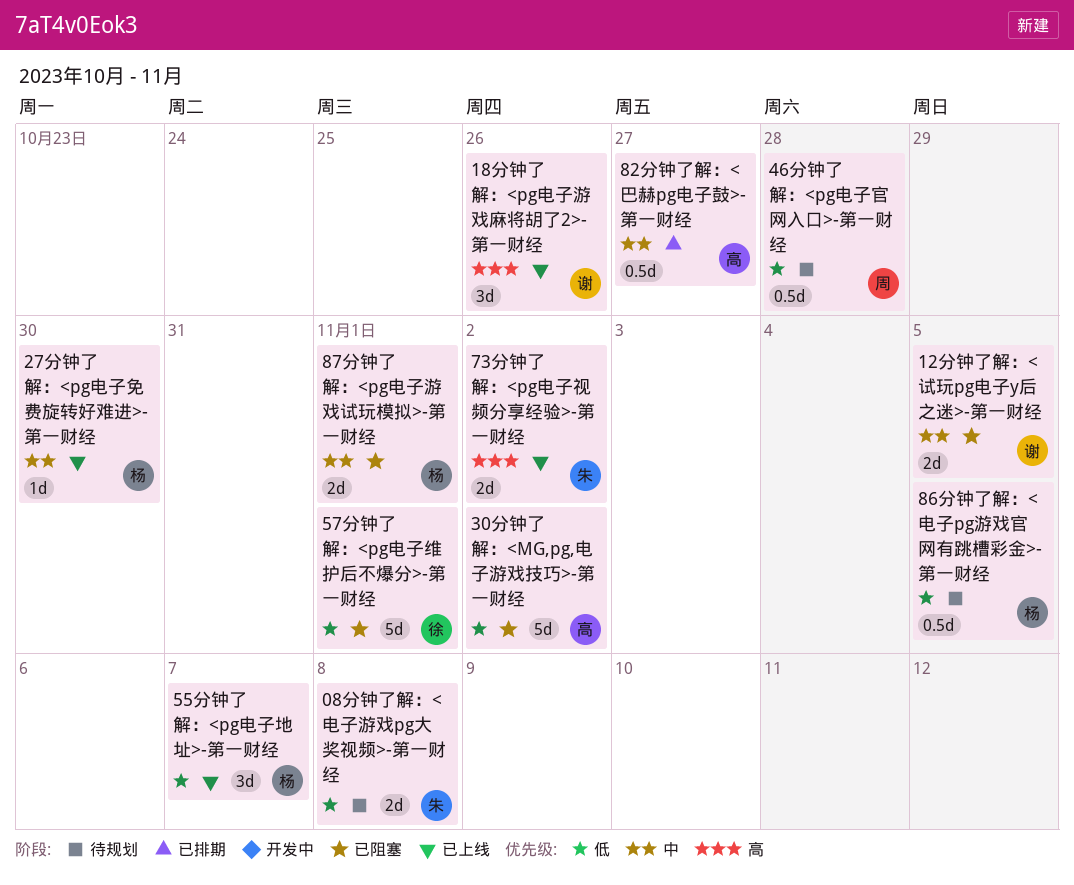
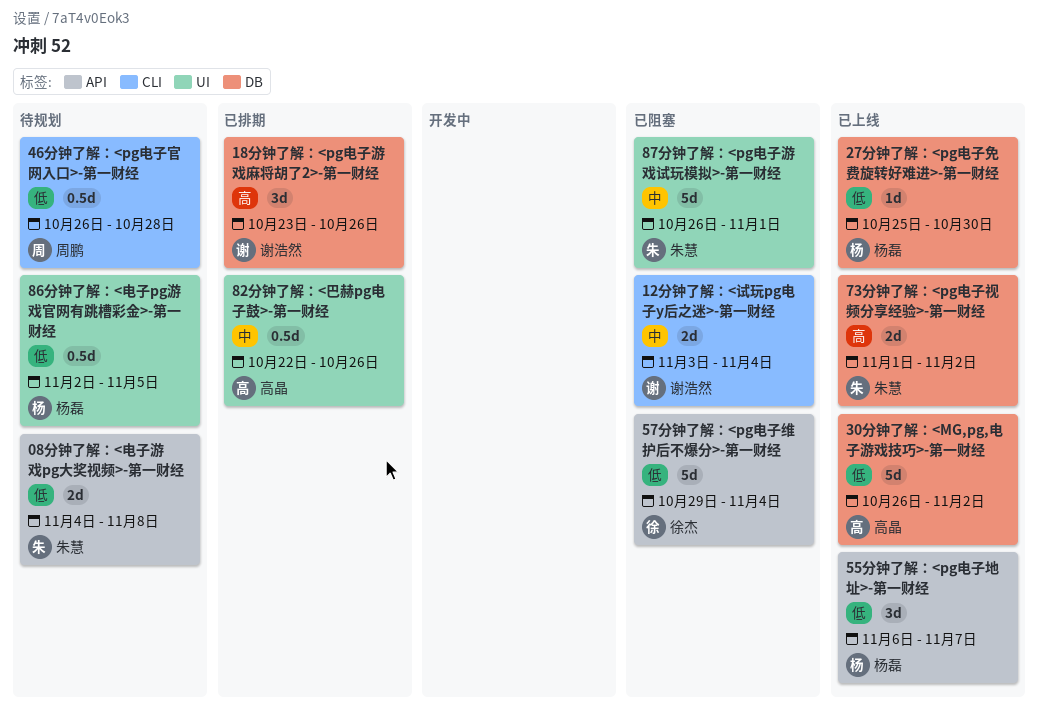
12分钟了解：<试玩pg电子y后之迷>-第一财经, due: Nov 5 -> Nov 4
18分钟了解：<pg电子游戏麻将胡了2>-第一财经, status: 已上线 -> 已排期
27分钟了解：<pg电子免费旋转好难进>-第一财经, priority: 中 -> 低
30分钟了解：<MG,pg,电子游戏技巧>-第一财经, status: 已阻塞 -> 已上线
57分钟了解：<pg电子维护后不爆分>-第一财经, due: Nov 1 -> Nov 4
82分钟了解：<巴赫pg电子鼓>-第一财经, due: Oct 27 -> Oct 26
87分钟了解：<pg电子游戏试玩模拟>-第一财经, owner: 杨磊 -> 朱慧
87分钟了解：<pg电子游戏试玩模拟>-第一财经, estimate: 2d -> 5d

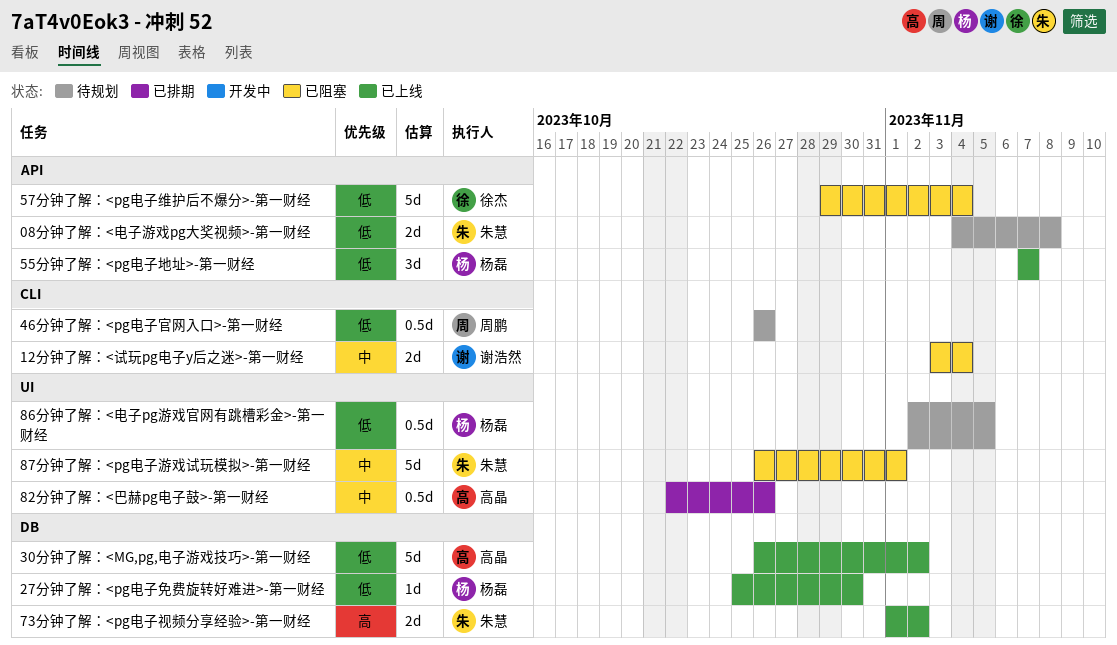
18分钟了解：<pg电子游戏麻将胡了2>-第一财经: present -> none
46分钟了解：<pg电子官网入口>-第一财经, due: Oct 28 -> Oct 26
55分钟了解：<pg电子地址>-第一财经, start: Nov 6 -> Nov 7

